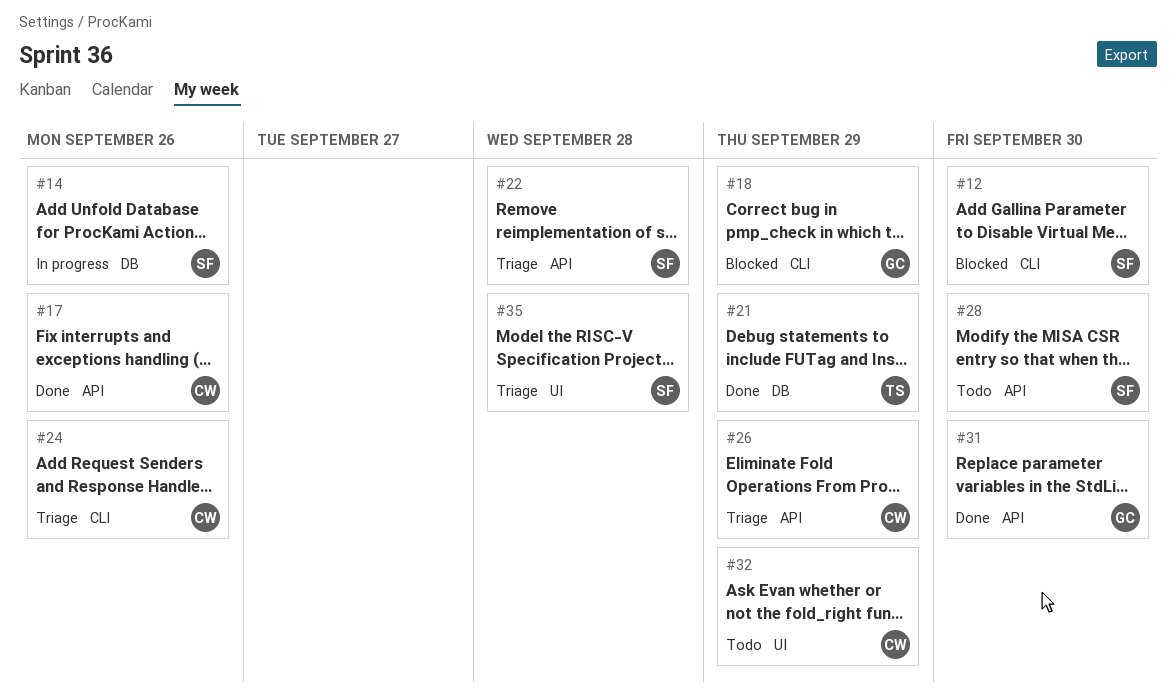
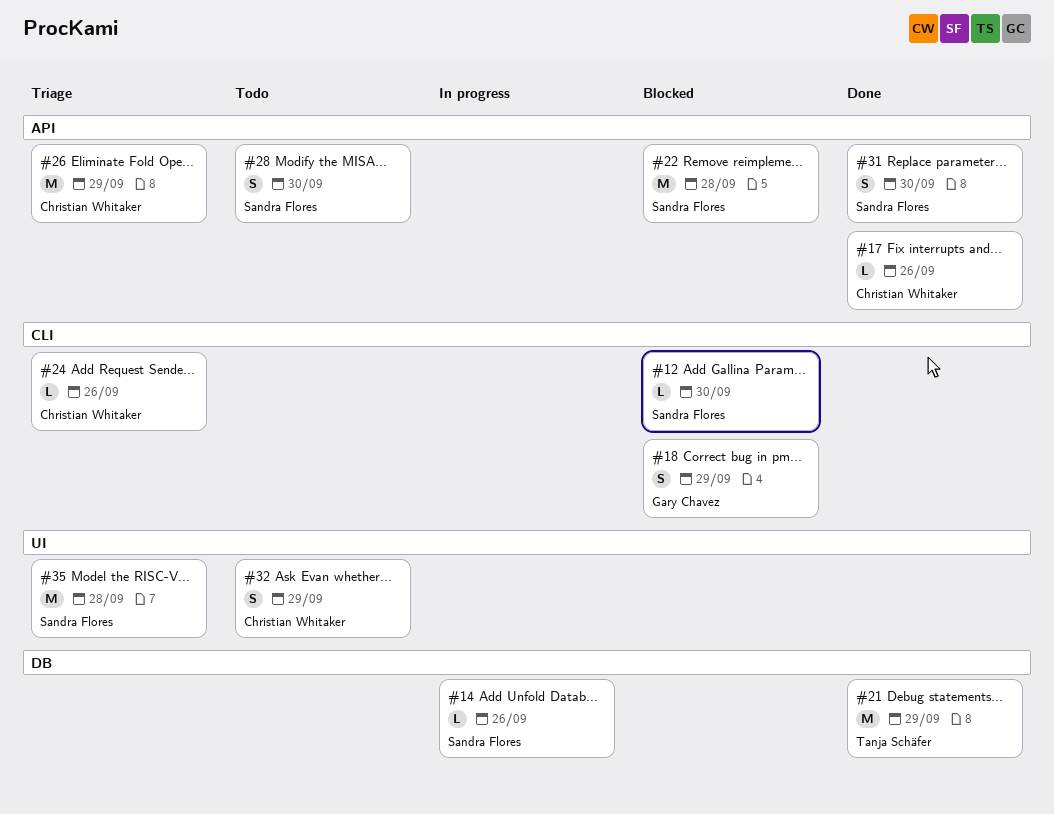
#22, status: Triage -> Blocked
#31, owner: Gary Chavez -> Sandra Flores

